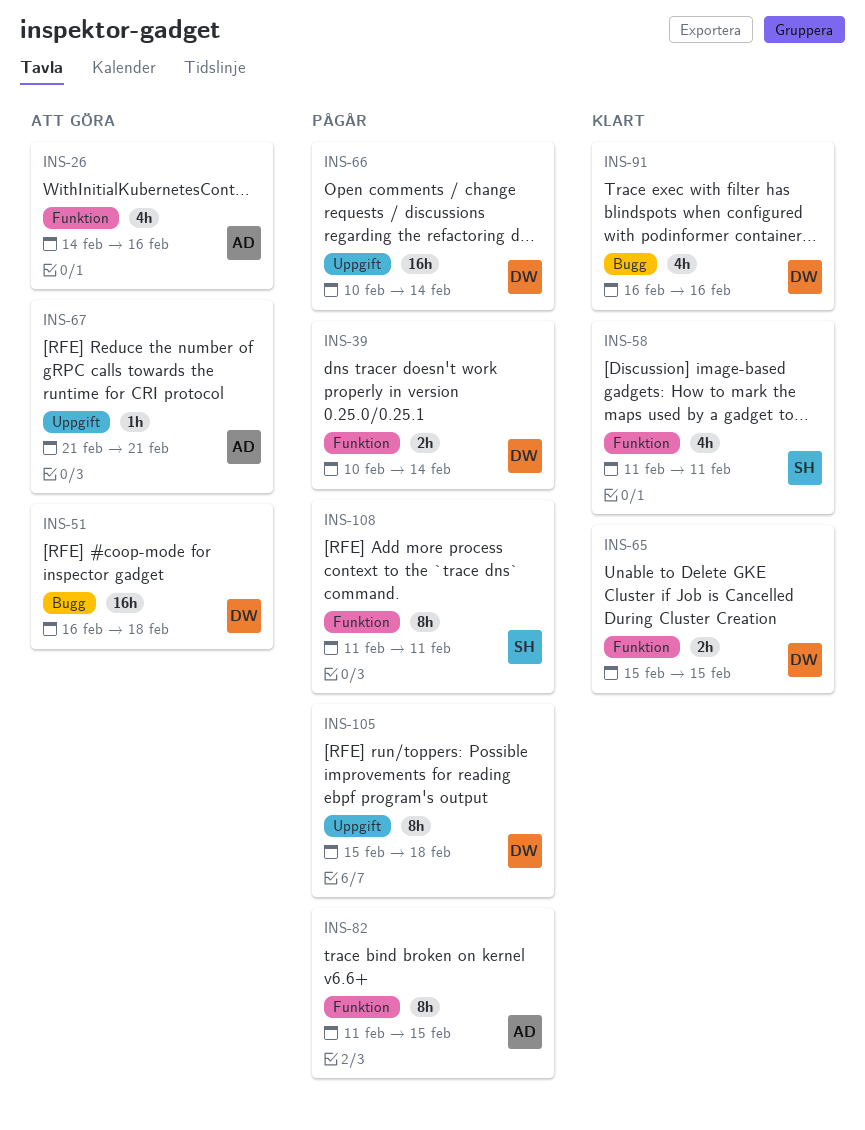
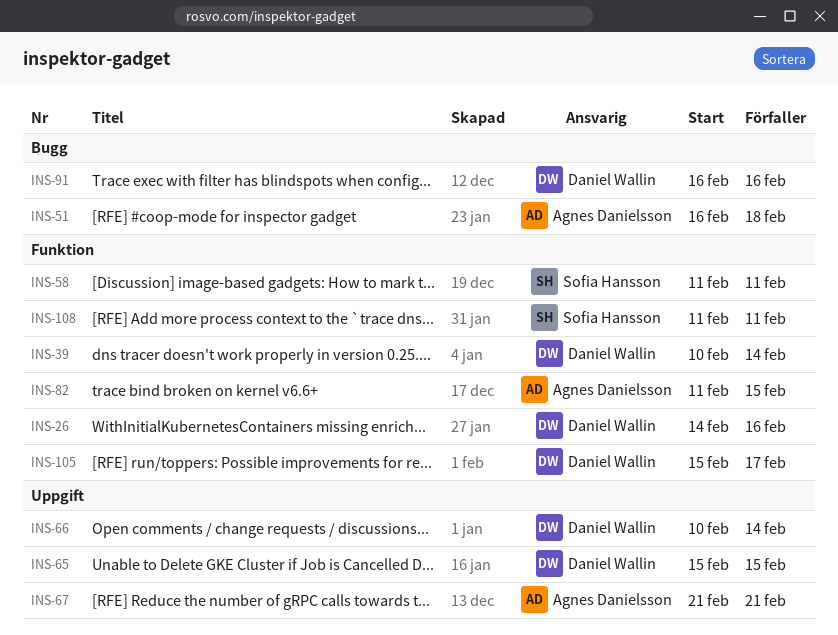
INS-26, owner: Agnes Danielsson -> Daniel Wallin
INS-51, owner: Daniel Wallin -> Agnes Danielsson
INS-65, label: Funktion -> Uppgift
INS-105, label: Uppgift -> Funktion
INS-105, due: Feb 18 -> Feb 17

